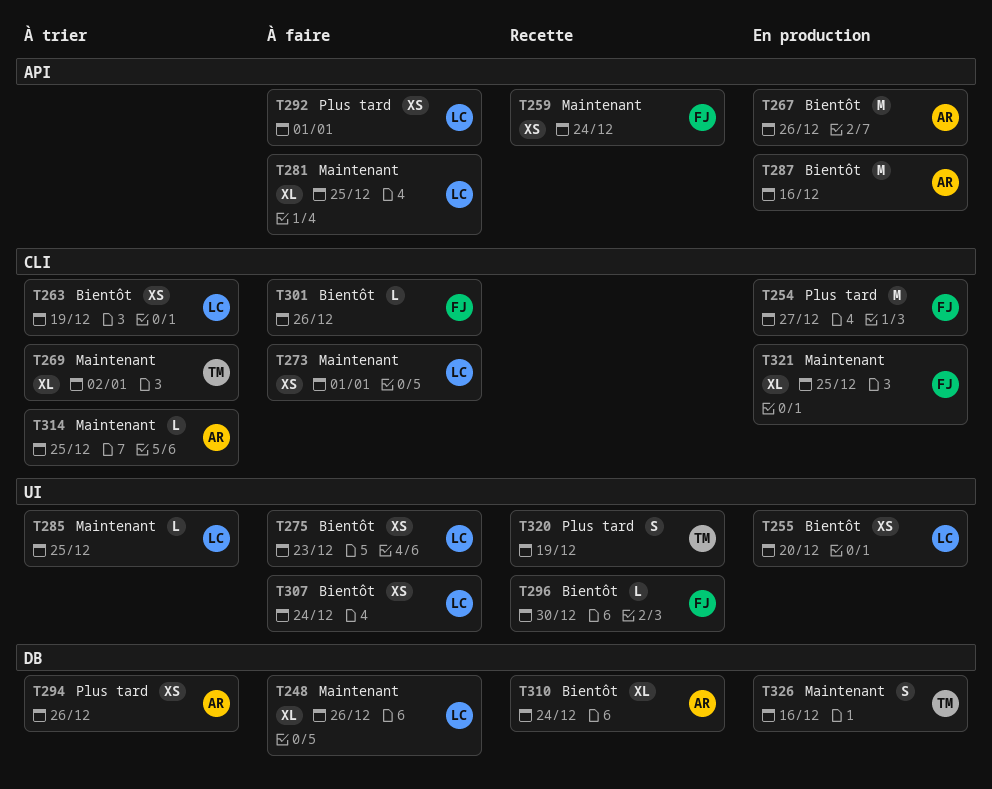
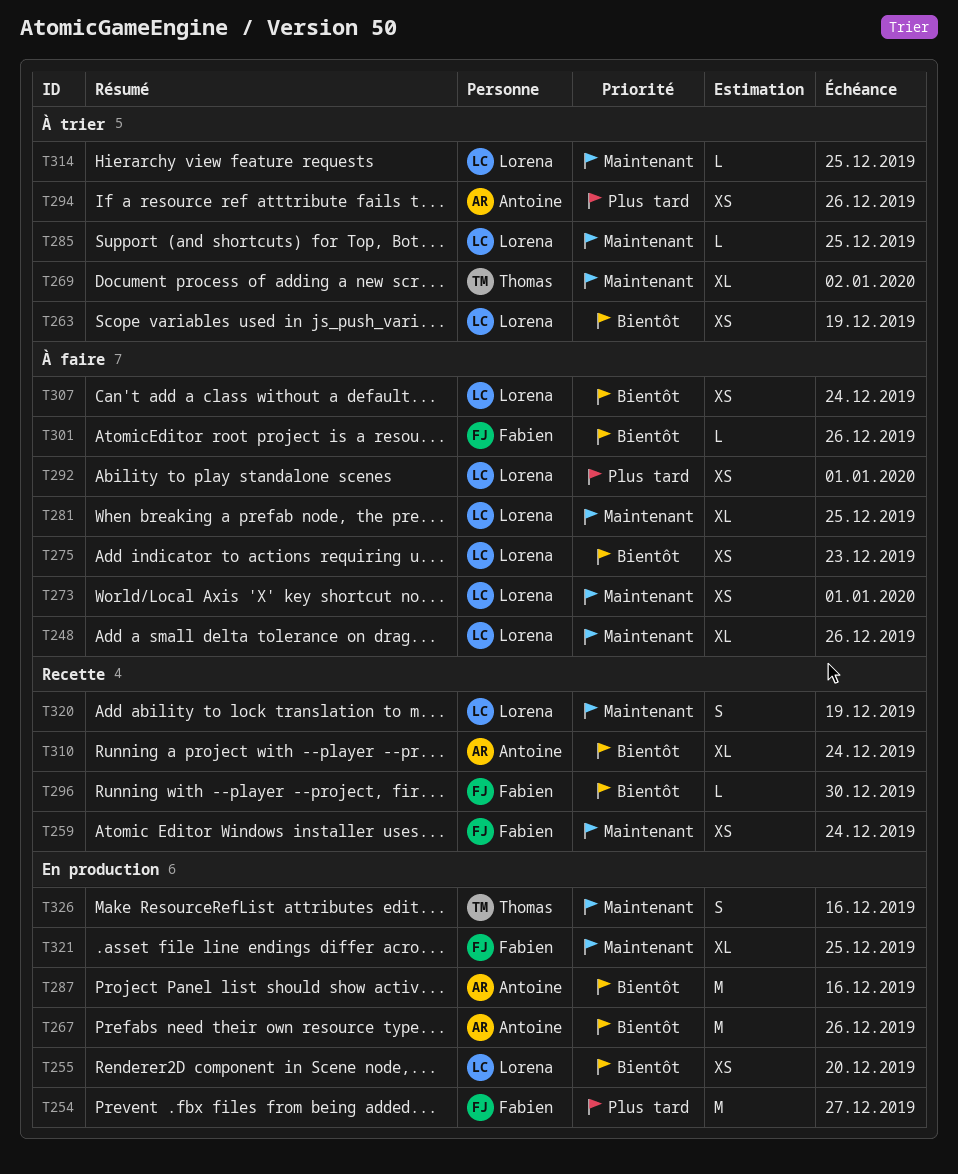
T314, owner: Antoine -> Lorena
T320, owner: Thomas -> Lorena
T320, priority: Plus tard -> Maintenant

